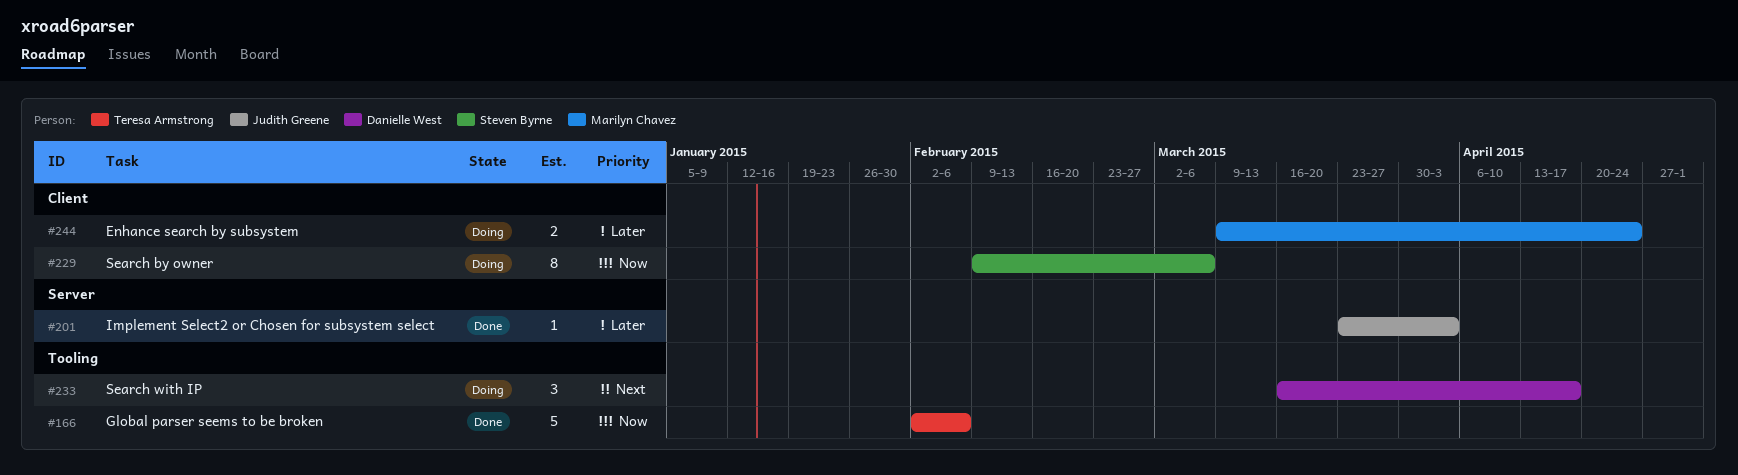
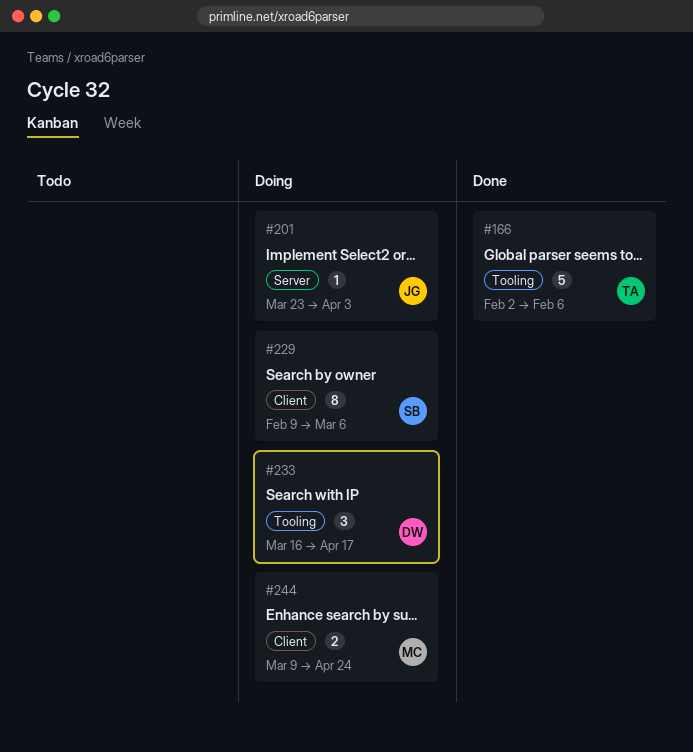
#201, status: Done -> Doing

